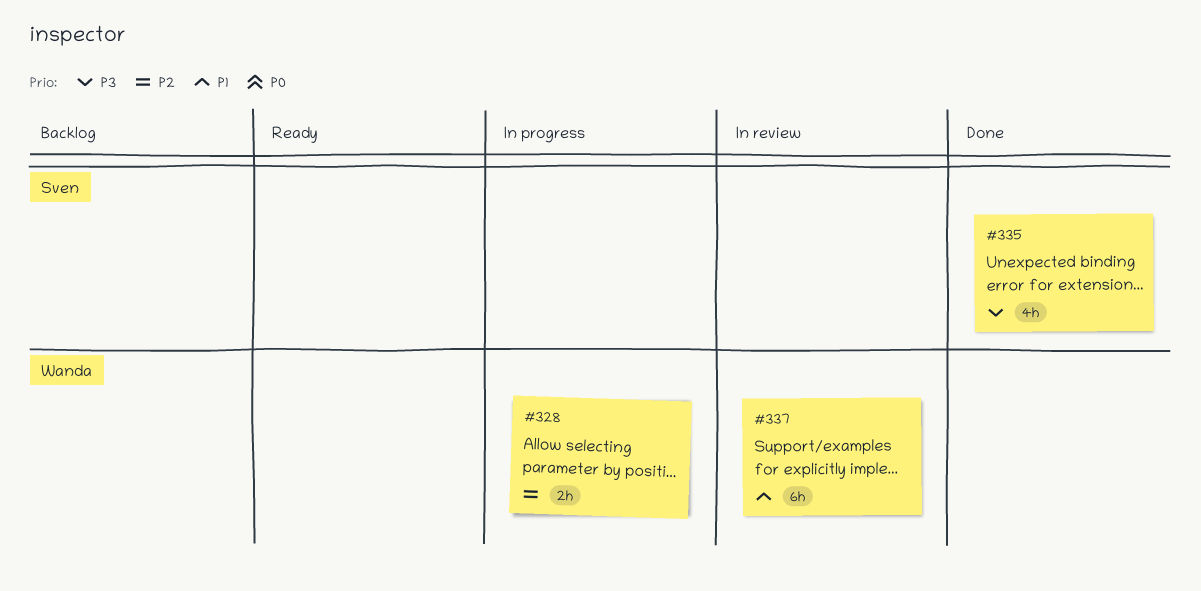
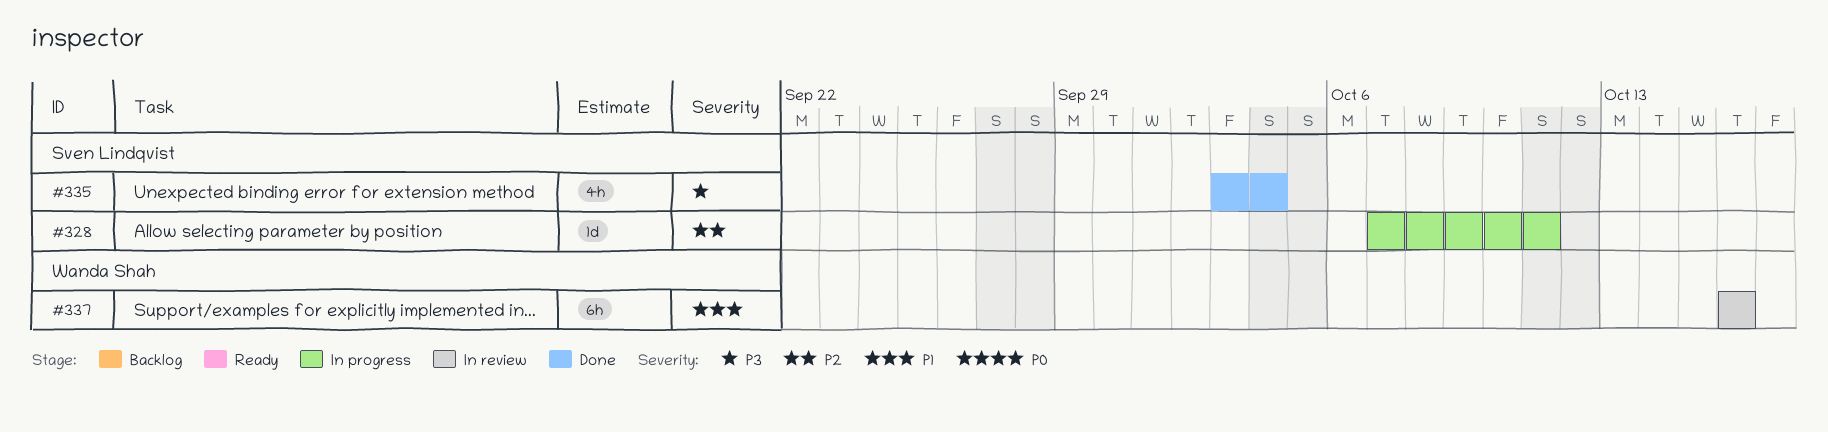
#328, owner: Wanda Shah -> Sven Lindqvist
#328, estimate: 2h -> 1d

